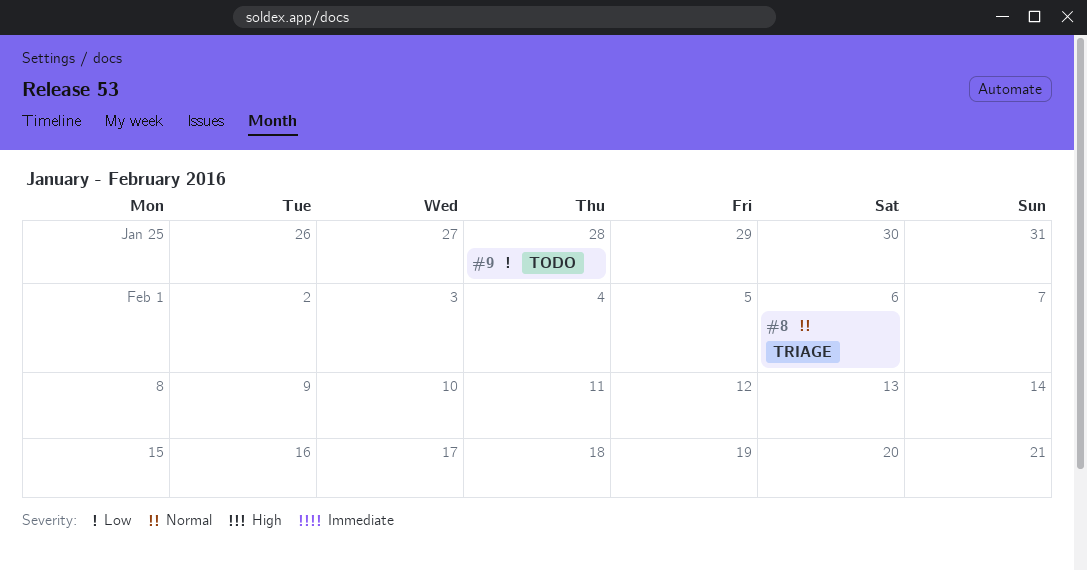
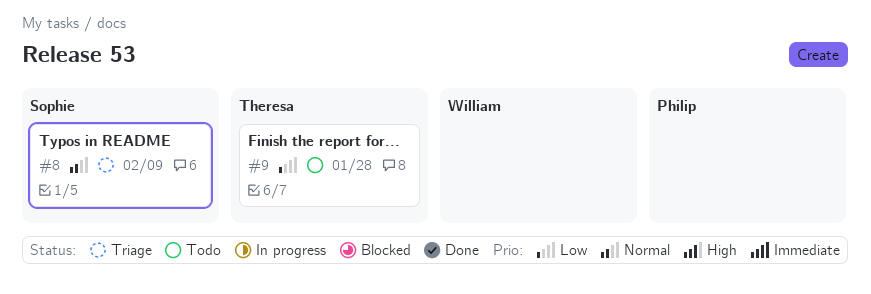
#8, due: Feb 6 -> Feb 9

